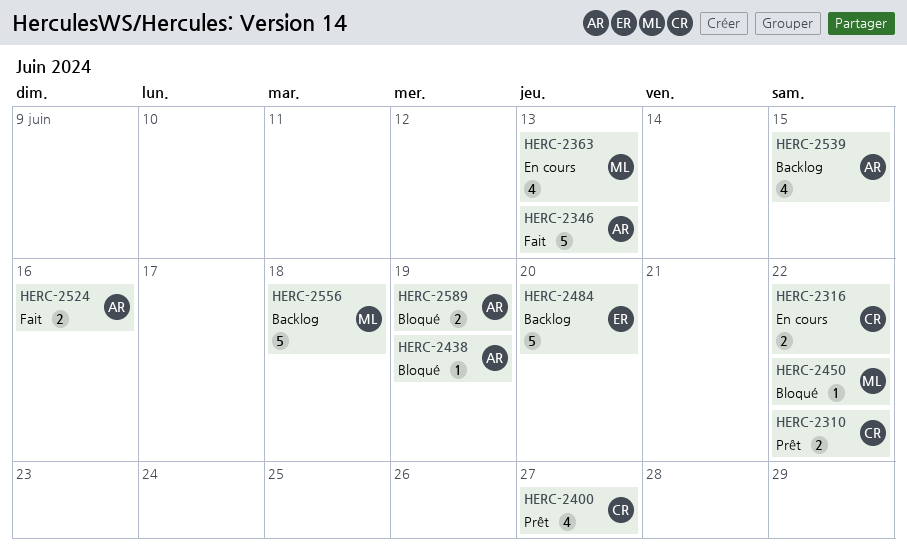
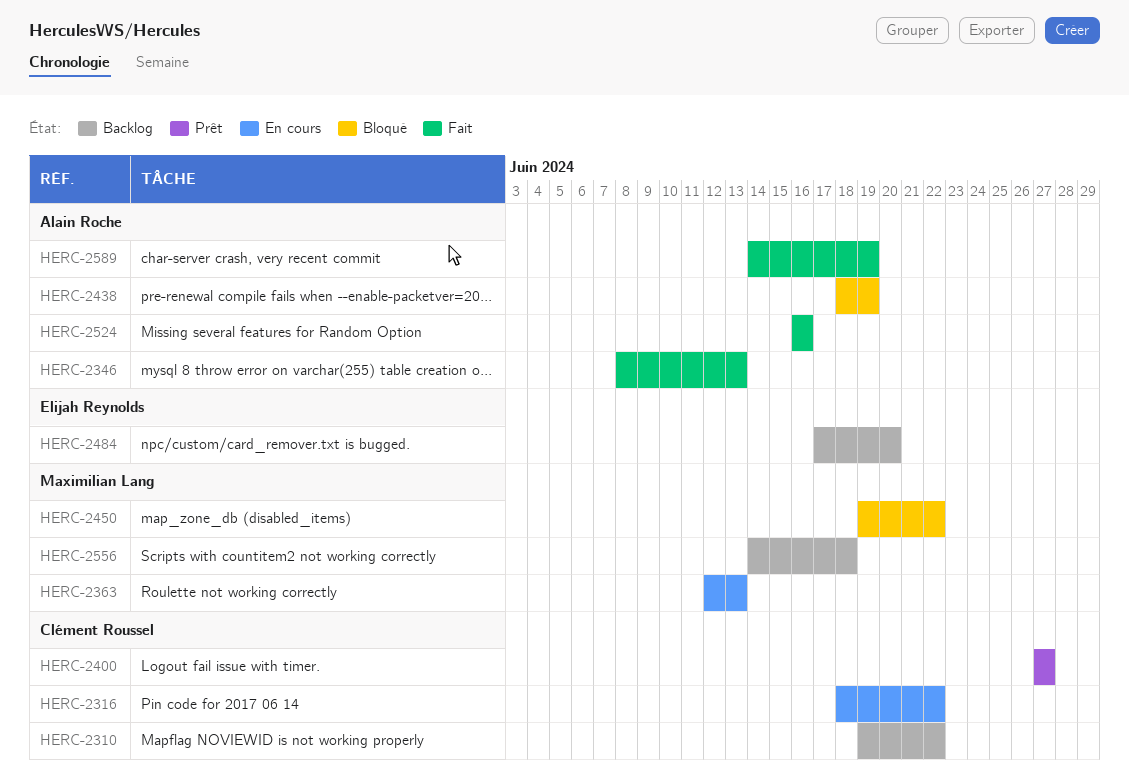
HERC-2310, status: Prêt -> Backlog
HERC-2539: present -> none
HERC-2589, status: Bloqué -> Fait

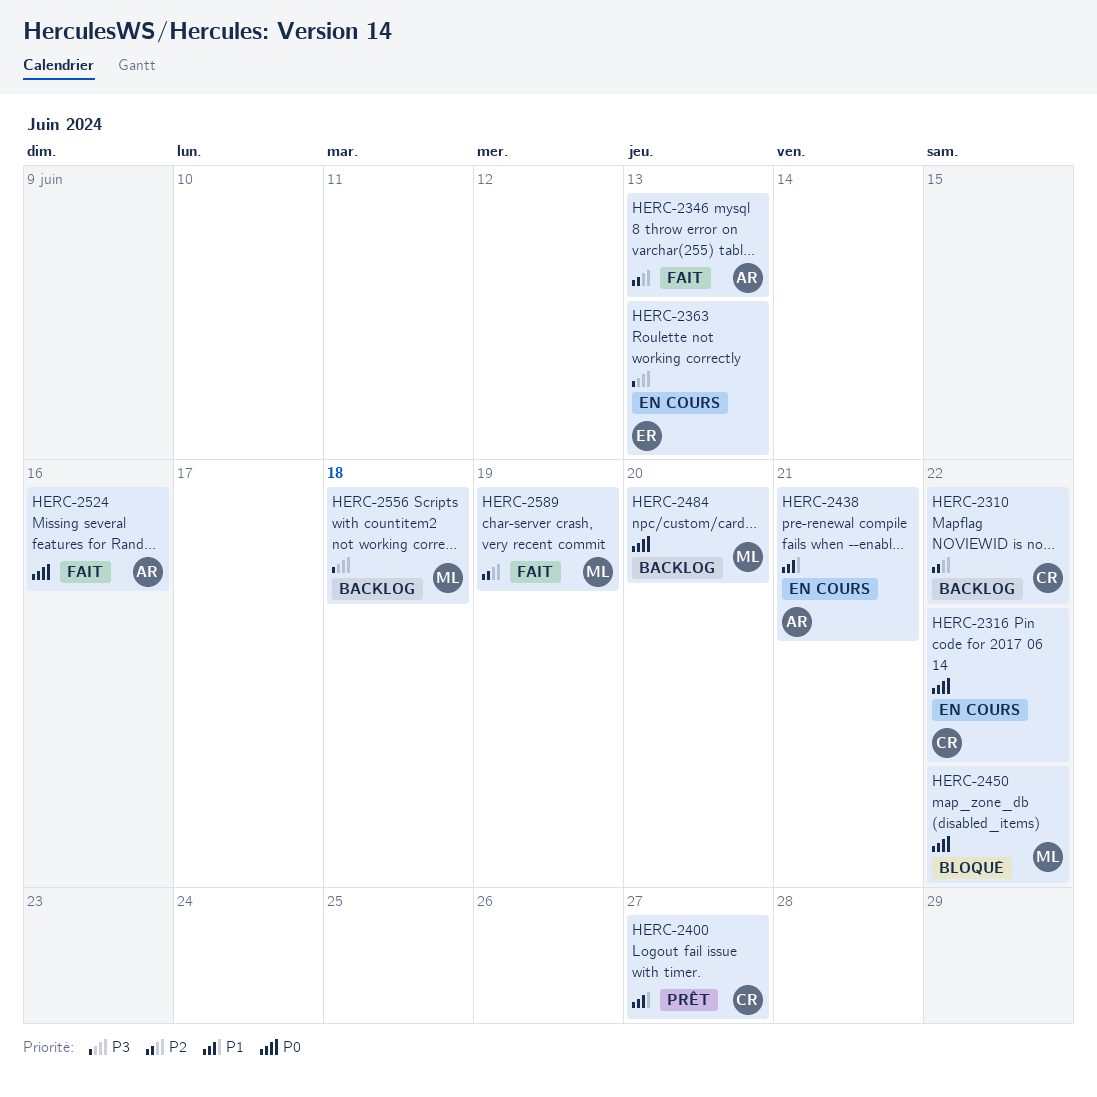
HERC-2363, owner: Maximilian Lang -> Elijah Reynolds
HERC-2438, status: Bloqué -> En cours
HERC-2438, due: Jun 19 -> Jun 21
HERC-2484, owner: Elijah Reynolds -> Maximilian Lang
HERC-2589, owner: Alain Roche -> Maximilian Lang

